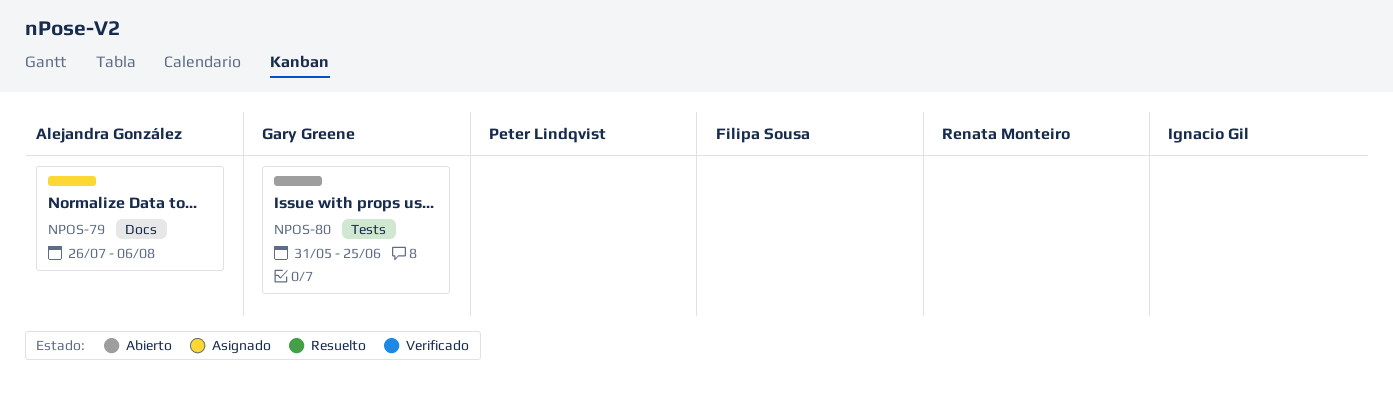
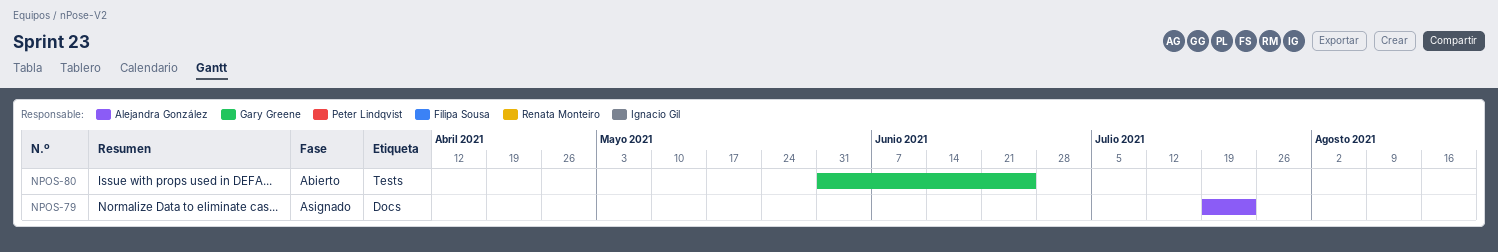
NPOS-79, start: Jul 26 -> Jul 19
NPOS-79, due: Aug 6 -> Jul 23

